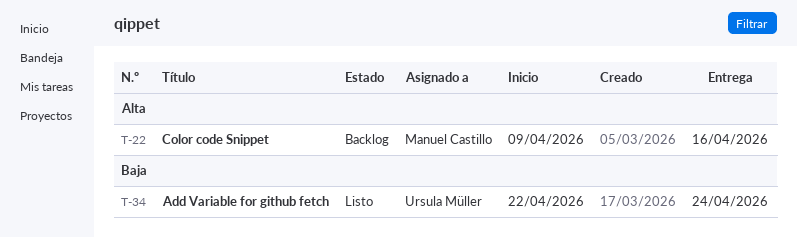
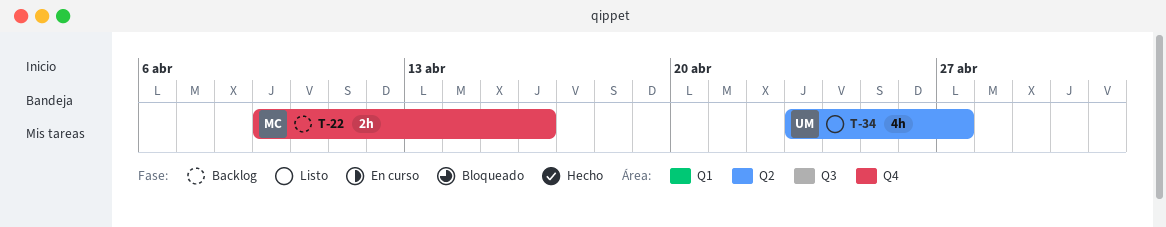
T-34, start: Apr 22 -> Apr 23
T-34, due: Apr 24 -> Apr 27

